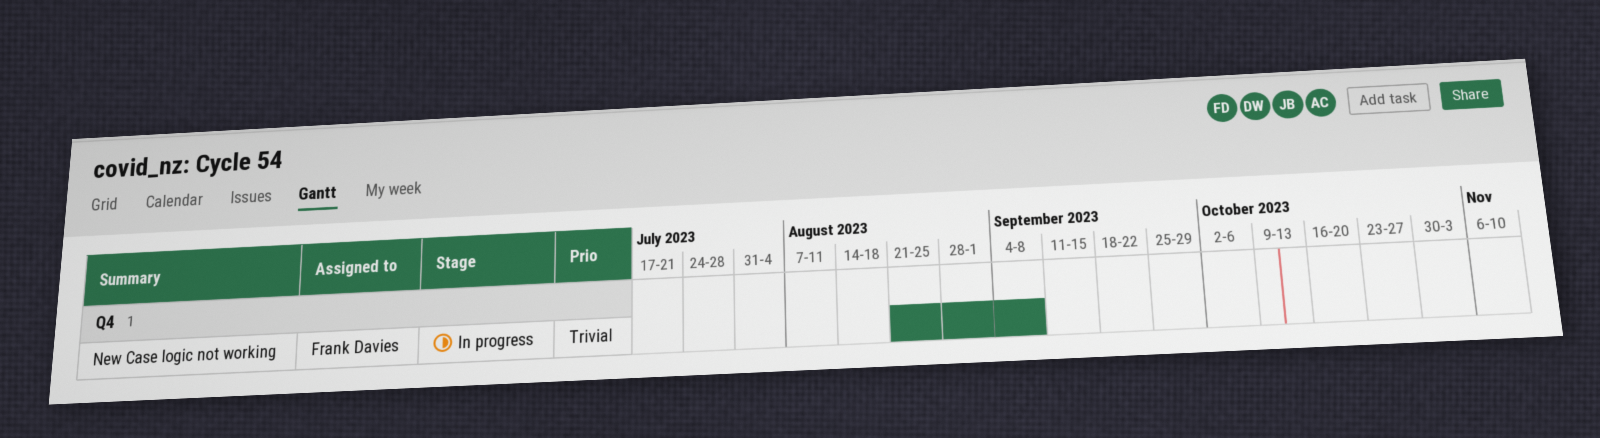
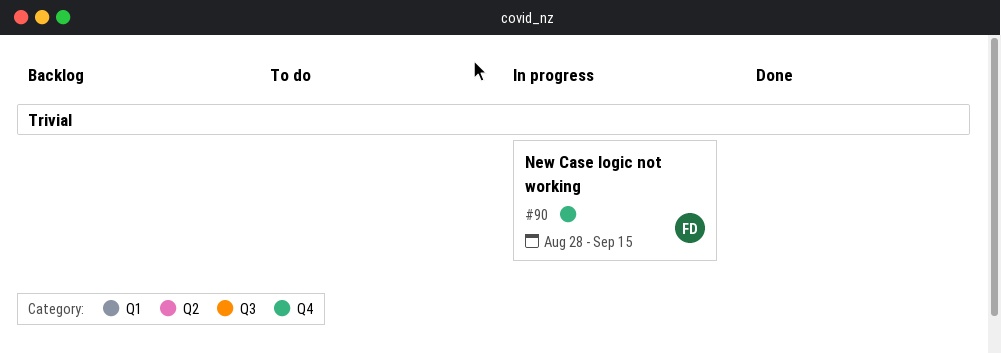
New Case logic not working, start: Aug 21 -> Aug 28
New Case logic not working, due: Sep 8 -> Sep 15

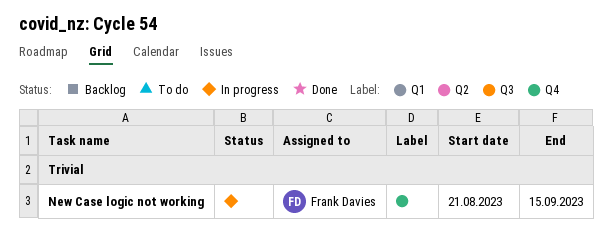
New Case logic not working, start: Aug 28 -> Aug 21

